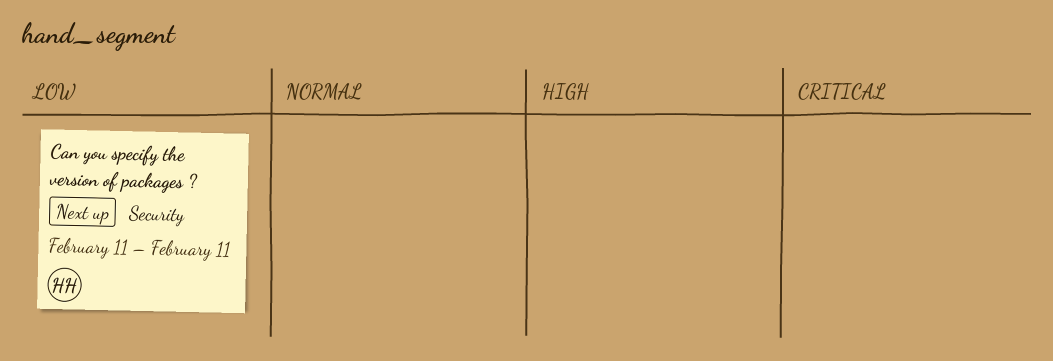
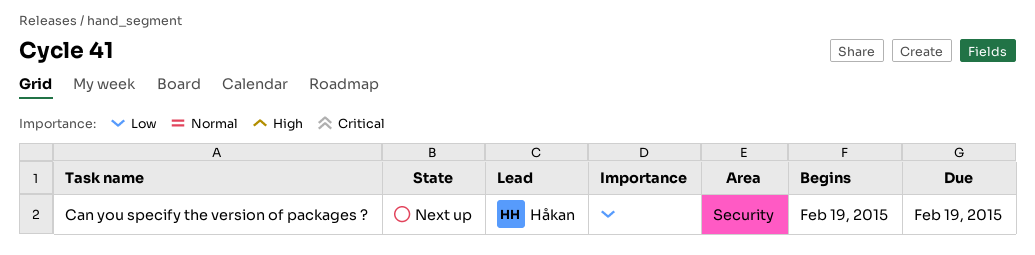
Can you specify the version of packages ?, start: Feb 11 -> Feb 19
Can you specify the version of packages ?, due: Feb 11 -> Feb 19

